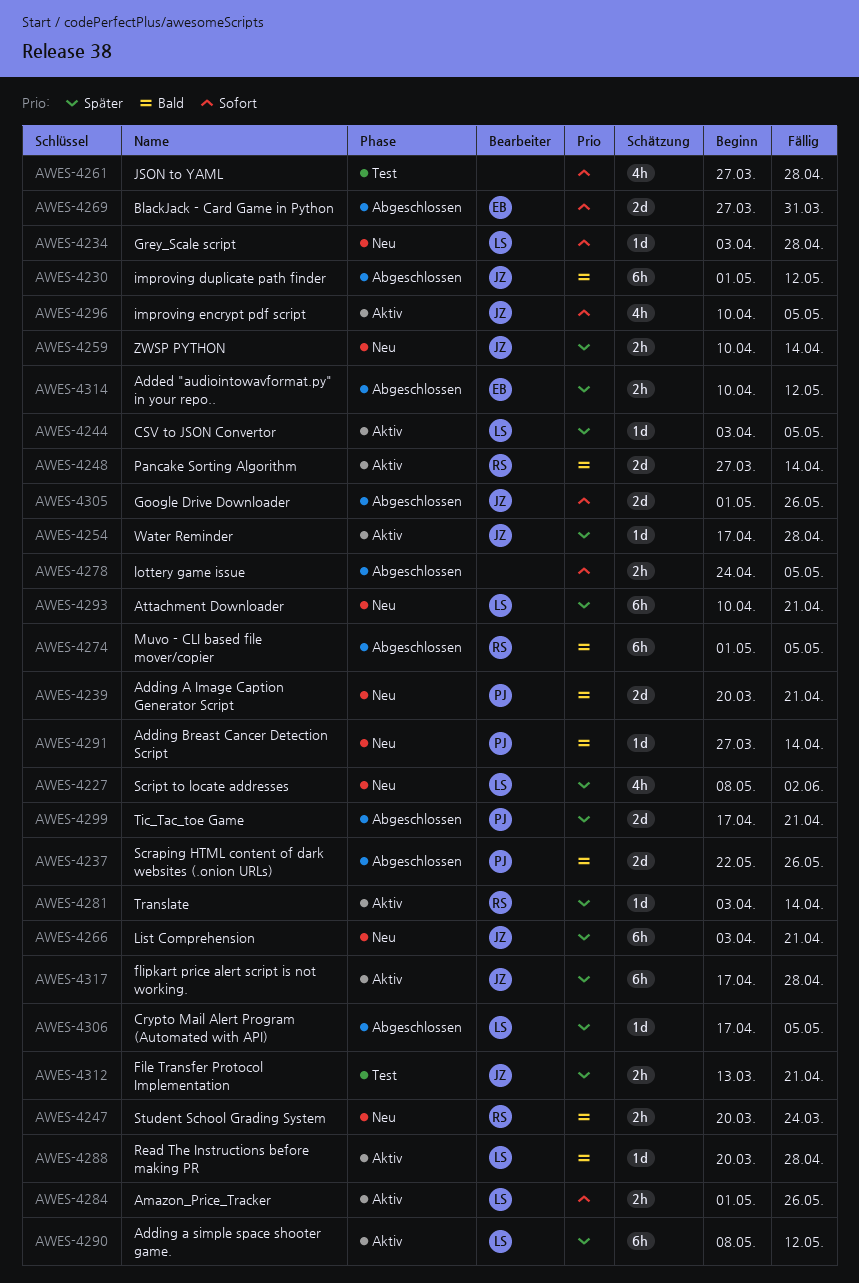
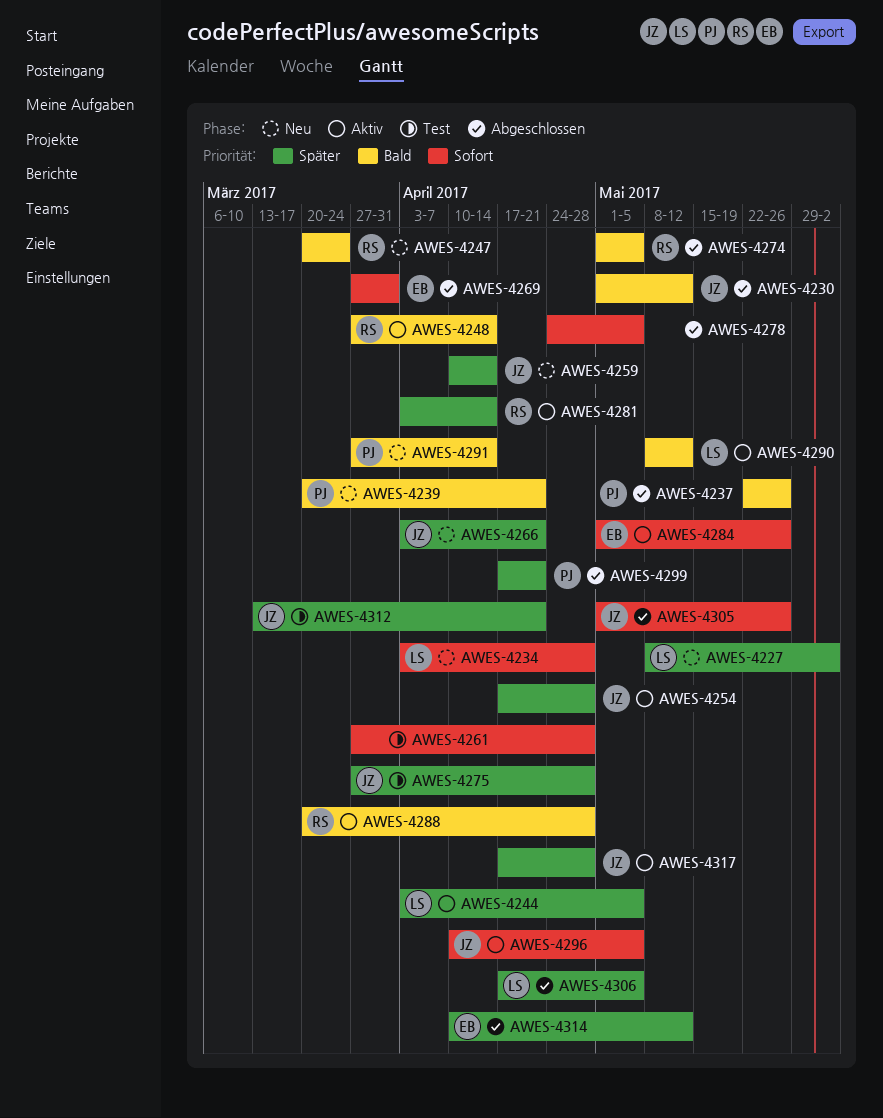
AWES-4275: none -> present
AWES-4284, owner: LS -> EB
AWES-4288, owner: LS -> RS
AWES-4290, priority: Später -> Bald
AWES-4293: present -> none

